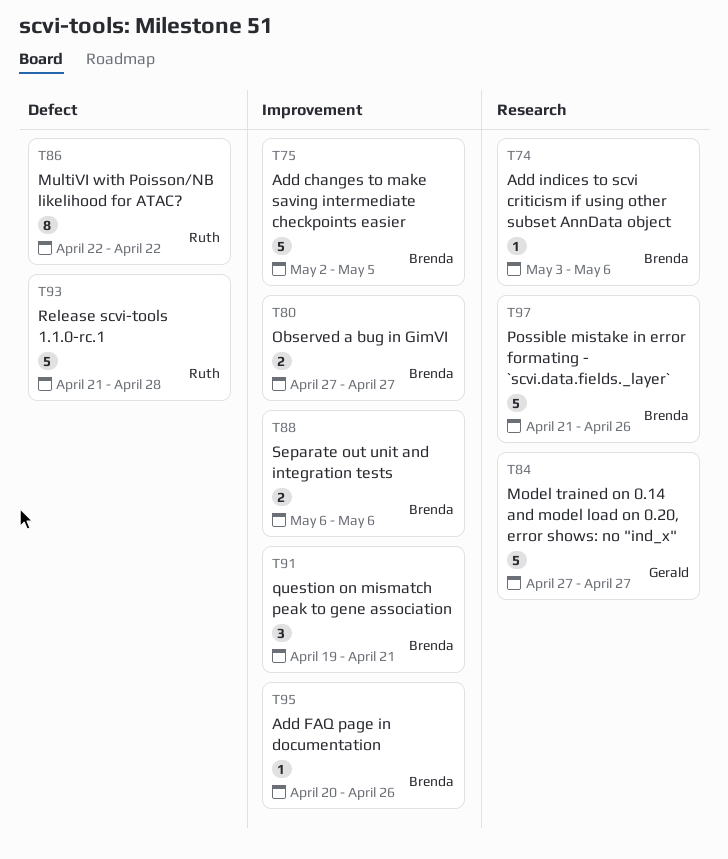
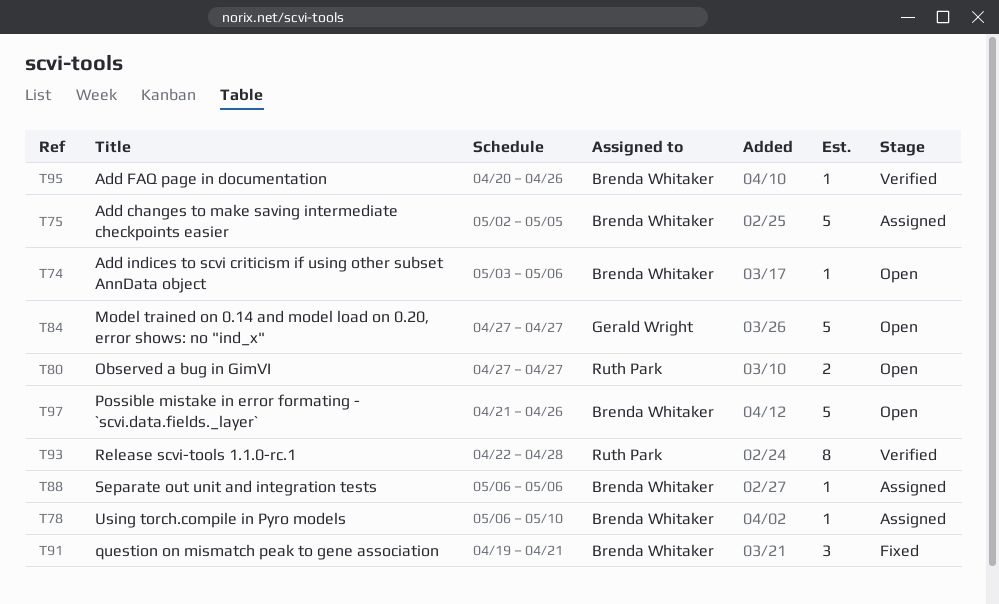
T78: none -> present
T80, owner: Brenda Whitaker -> Ruth Park
T86: present -> none
T88, estimate: 2 -> 1
T93, estimate: 5 -> 8
T93, start: Apr 21 -> Apr 22

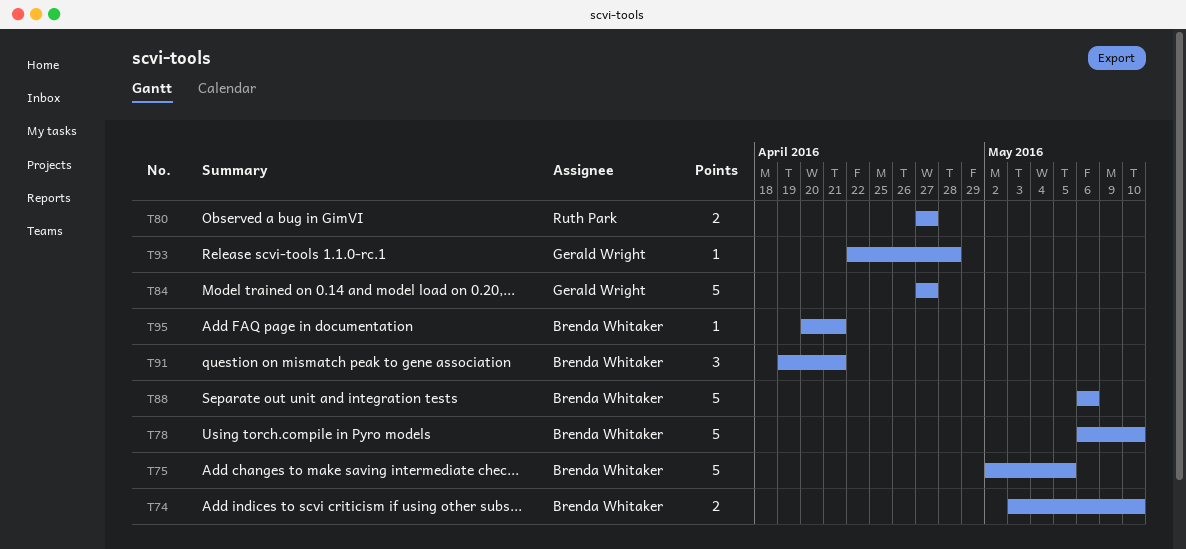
T74, estimate: 1 -> 2
T74, due: May 6 -> May 10
T78, estimate: 1 -> 5
T88, estimate: 1 -> 5
T93, owner: Ruth Park -> Gerald Wright
T93, estimate: 8 -> 1
T95, due: Apr 26 -> Apr 21
T97: present -> none

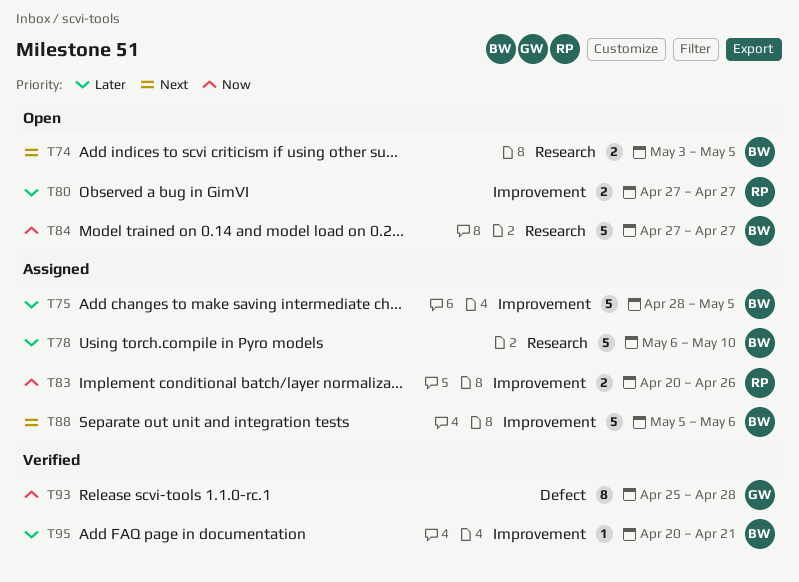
T74, due: May 10 -> May 5
T75, start: May 2 -> Apr 28
T83: none -> present
T84, owner: Gerald Wright -> Brenda Whitaker
T88, start: May 6 -> May 5
T91: present -> none
T93, estimate: 1 -> 8
T93, start: Apr 22 -> Apr 25

